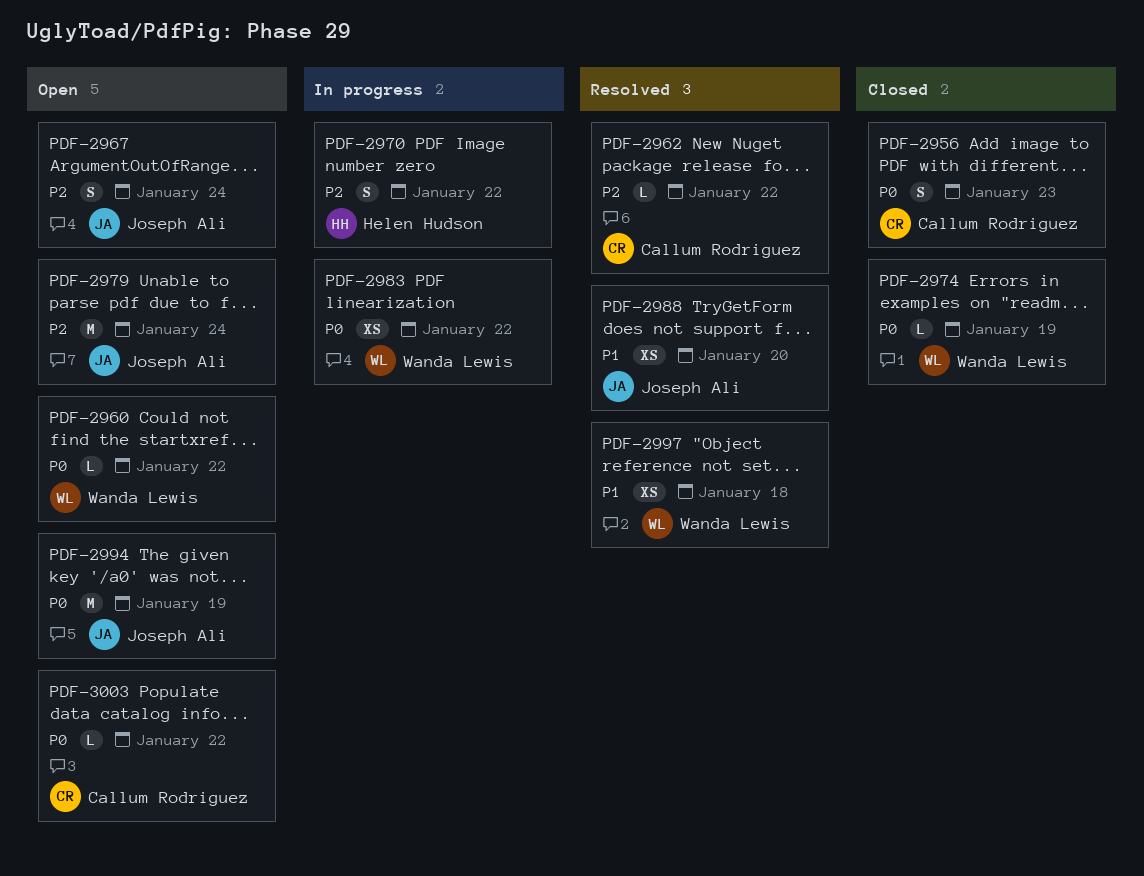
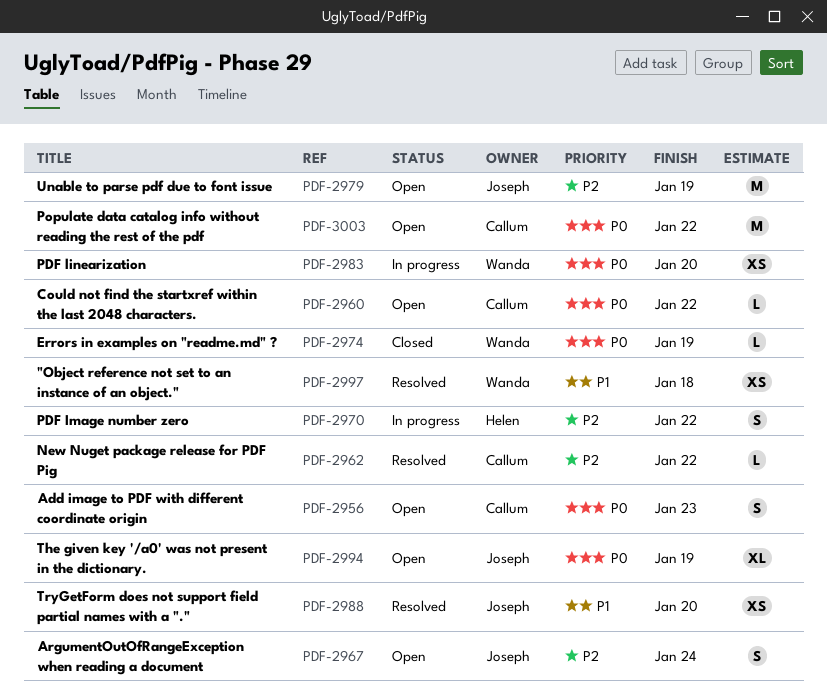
PDF-2956, status: Closed -> Open
PDF-2960, owner: Wanda Lewis -> Callum Rodriguez
PDF-2979, due: Jan 24 -> Jan 19
PDF-2983, due: Jan 22 -> Jan 20
PDF-2994, estimate: M -> XL
PDF-3003, estimate: L -> M

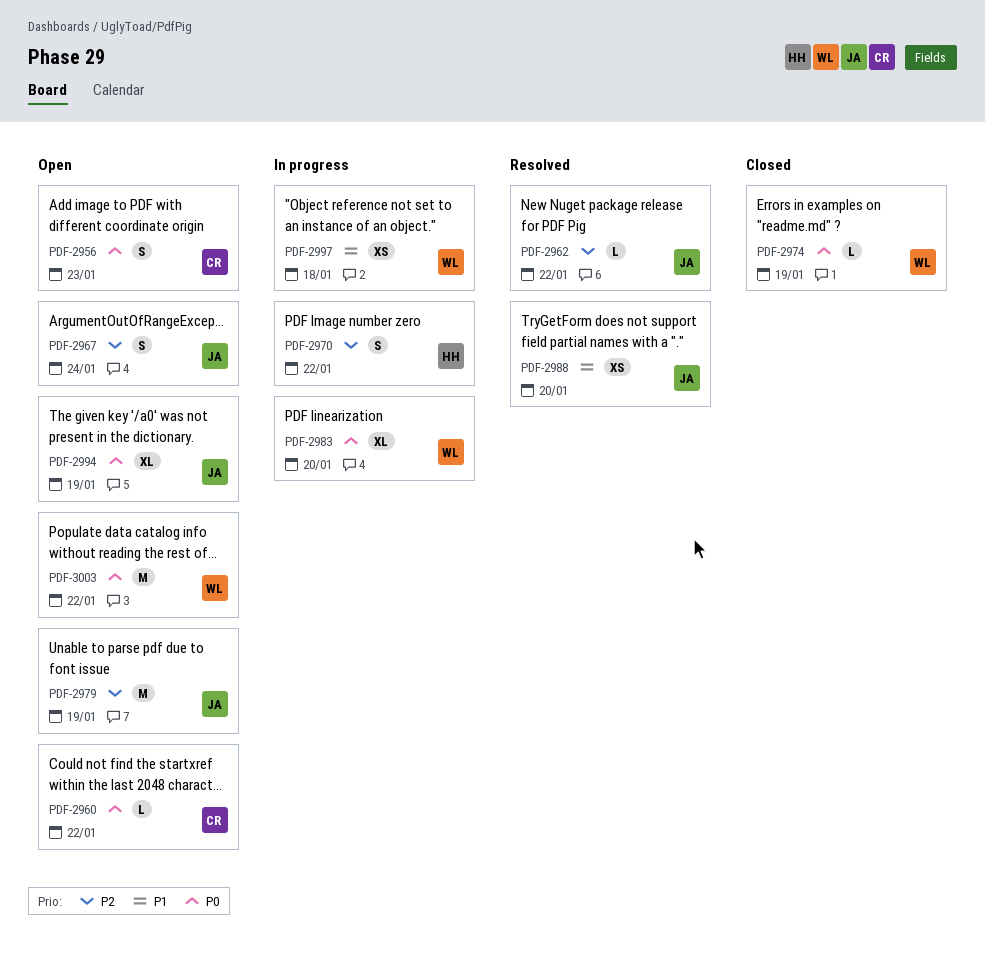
PDF-2962, owner: Callum -> Joseph
PDF-2983, estimate: XS -> XL
PDF-2997, status: Resolved -> In progress
PDF-3003, owner: Callum -> Wanda

